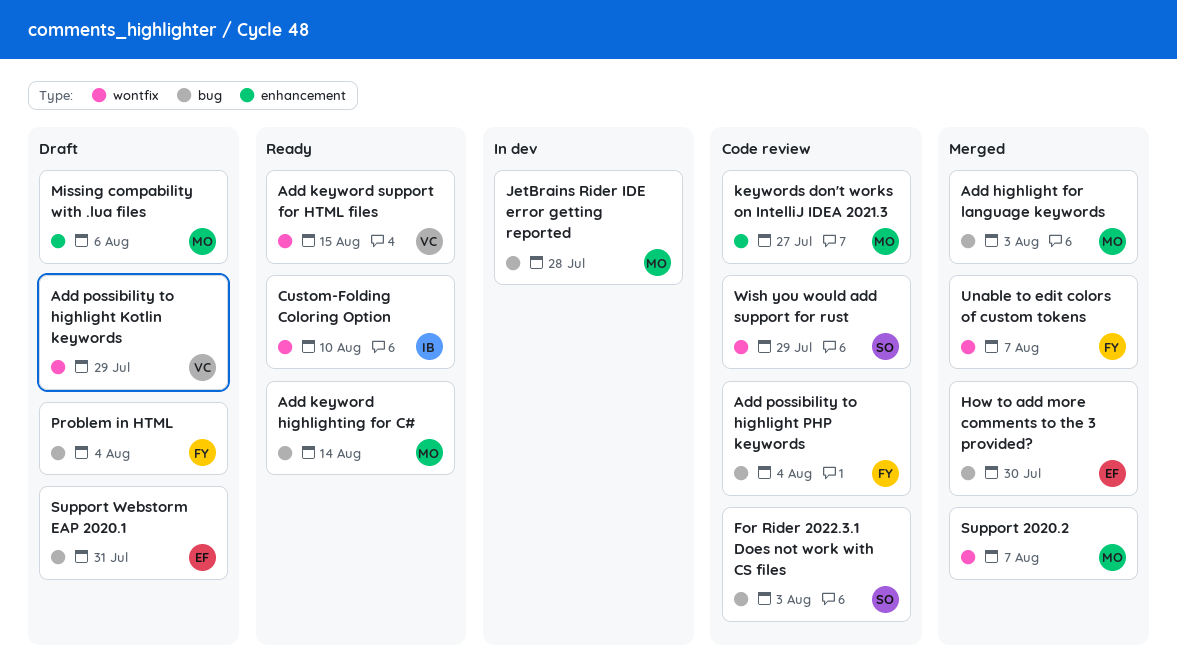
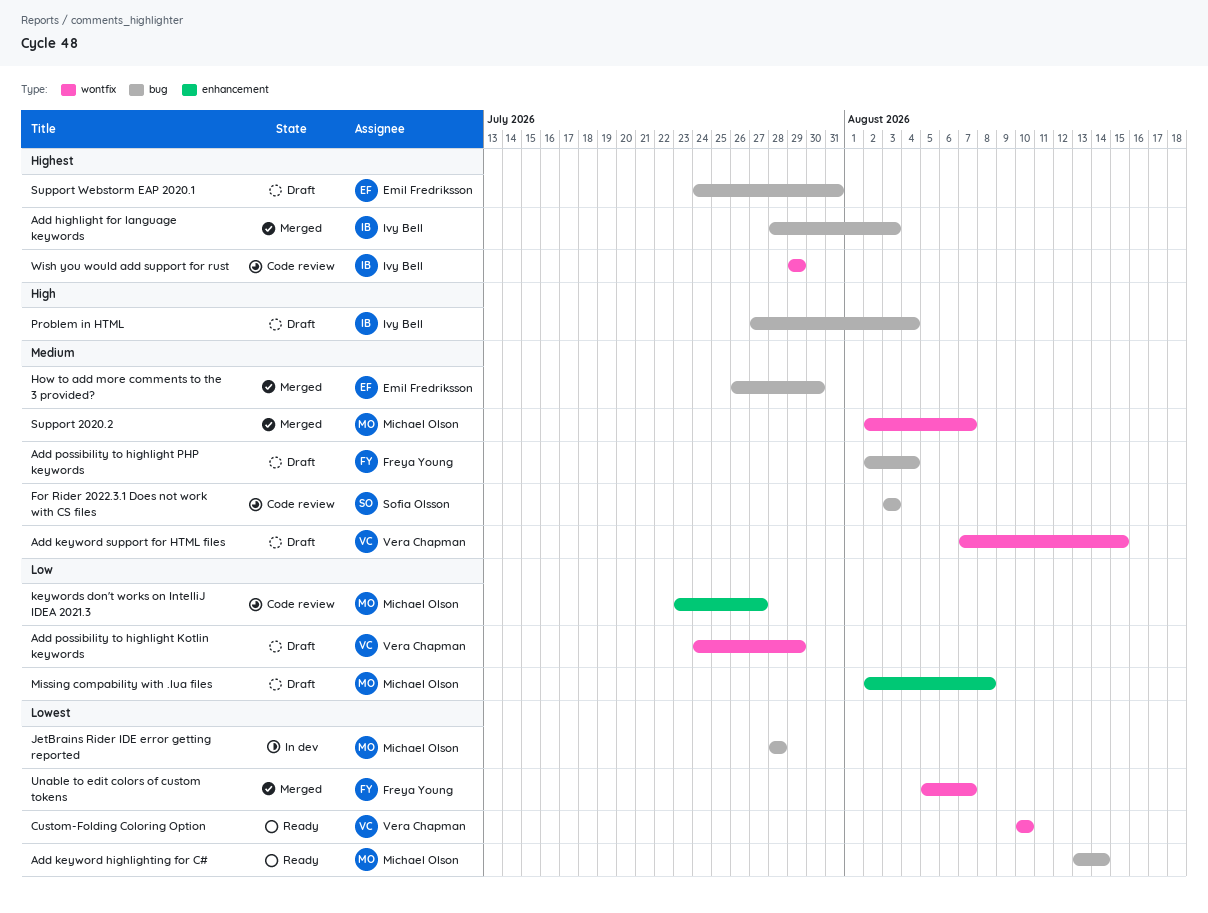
Add highlight for language keywords, owner: Michael Olson -> Ivy Bell
Add keyword support for HTML files, status: Ready -> Draft
Add possibility to highlight PHP keywords, status: Code review -> Draft
Custom-Folding Coloring Option, owner: Ivy Bell -> Vera Chapman
Missing compability with .lua files, due: Aug 6 -> Aug 8
Problem in HTML, owner: Freya Young -> Ivy Bell
Wish you would add support for rust, owner: Sofia Olsson -> Ivy Bell

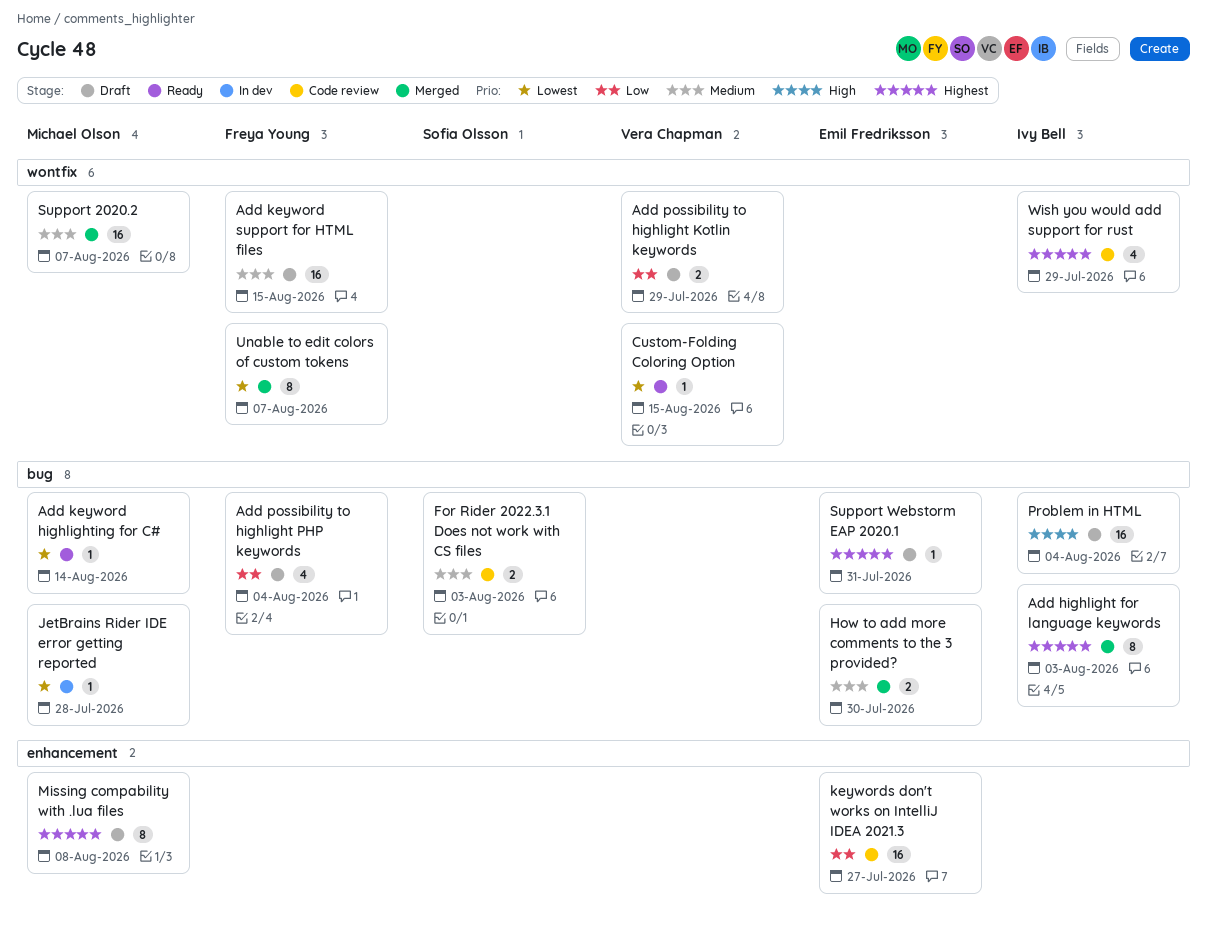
Add keyword support for HTML files, owner: Vera Chapman -> Freya Young
Add possibility to highlight PHP keywords, priority: Medium -> Low
Custom-Folding Coloring Option, due: Aug 10 -> Aug 15
keywords don't works on IntelliJ IDEA 2021.3, owner: Michael Olson -> Emil Fredriksson
Missing compability with .lua files, priority: Low -> Highest

